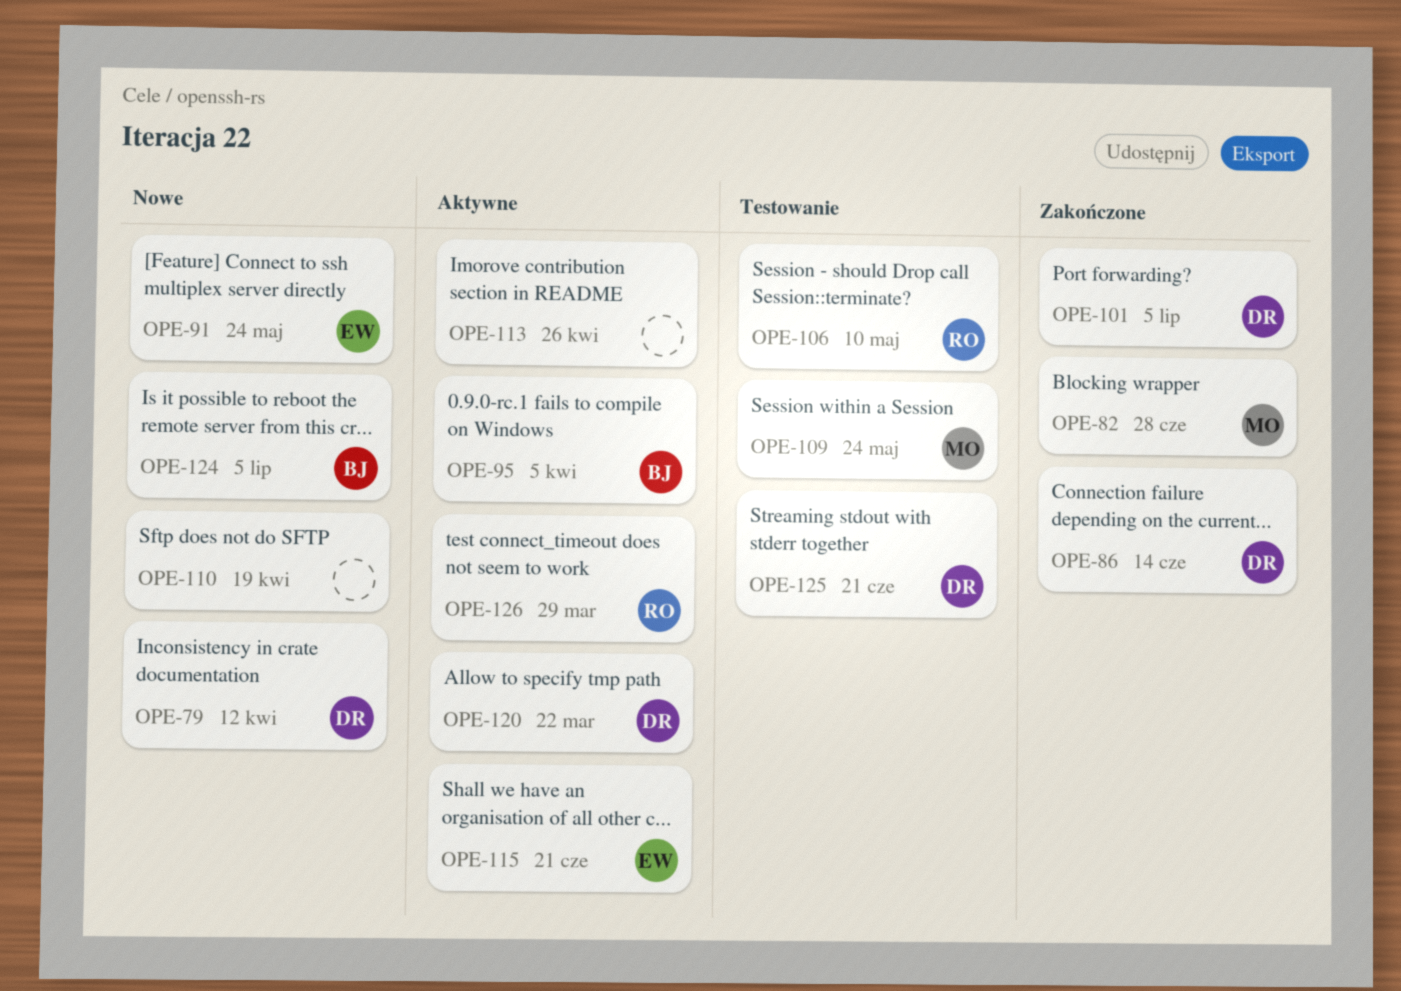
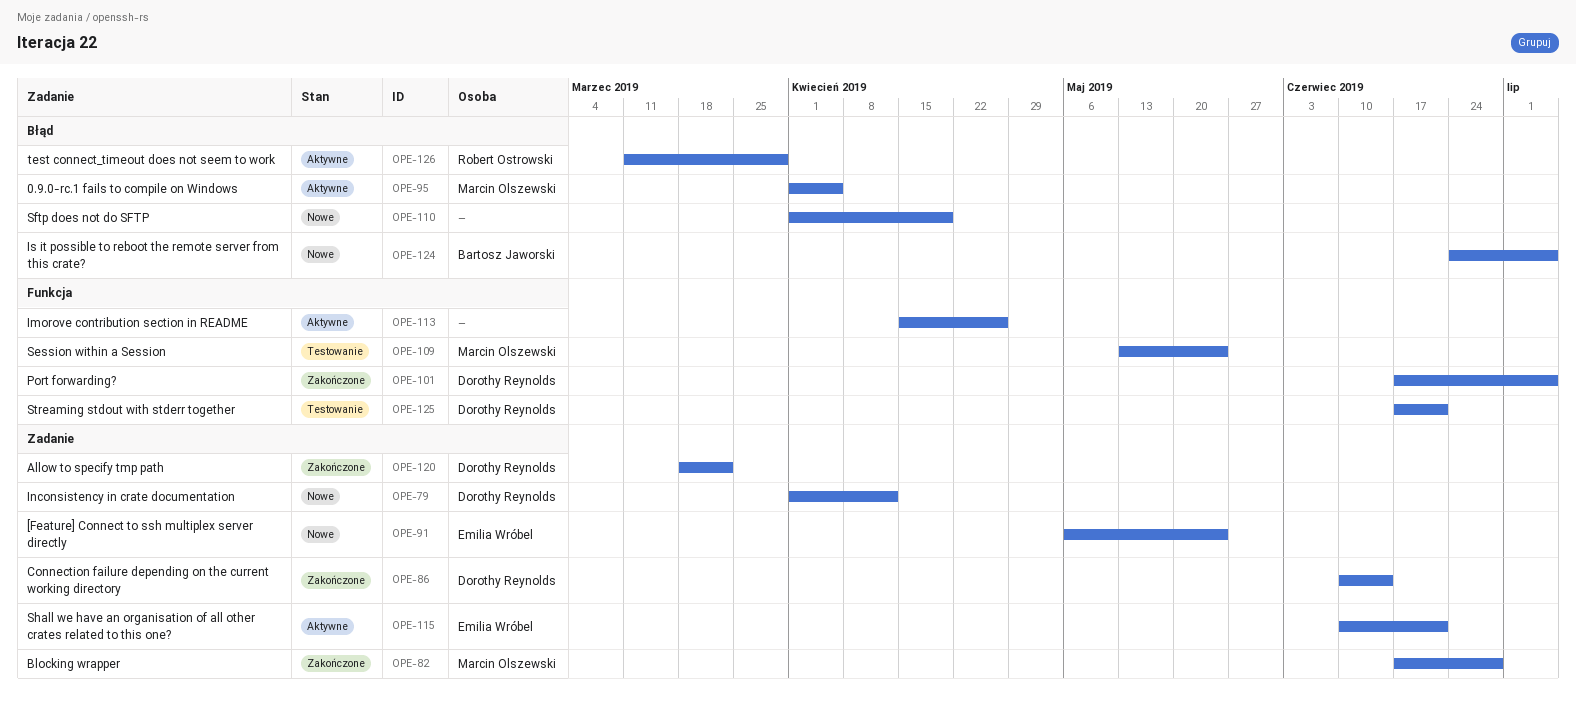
OPE-95, owner: Bartosz Jaworski -> Marcin Olszewski
OPE-106: present -> none
OPE-120, status: Aktywne -> Zakończone

